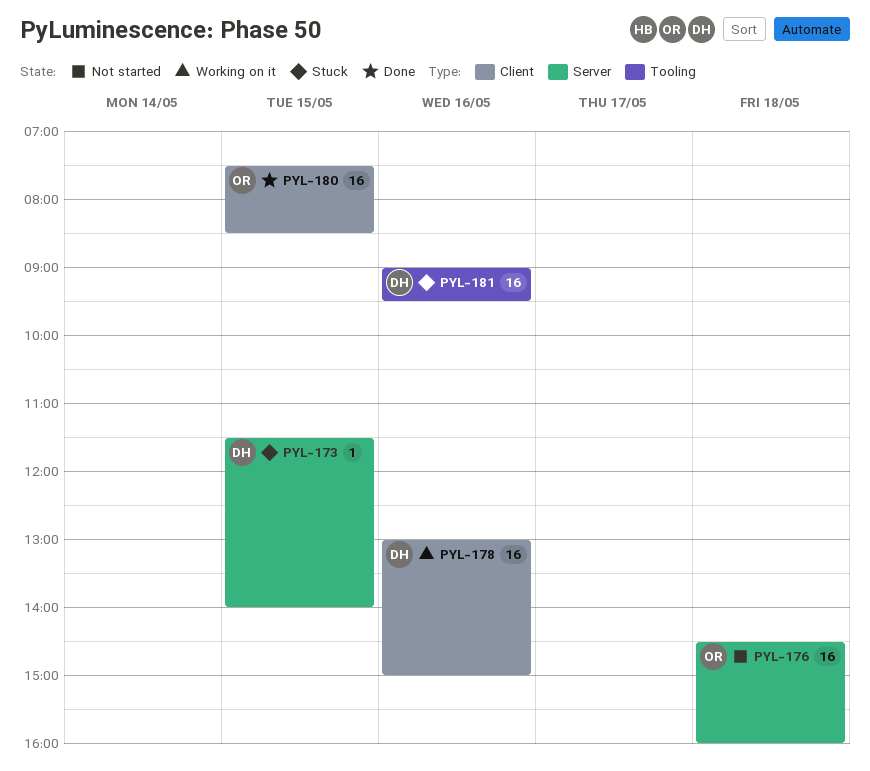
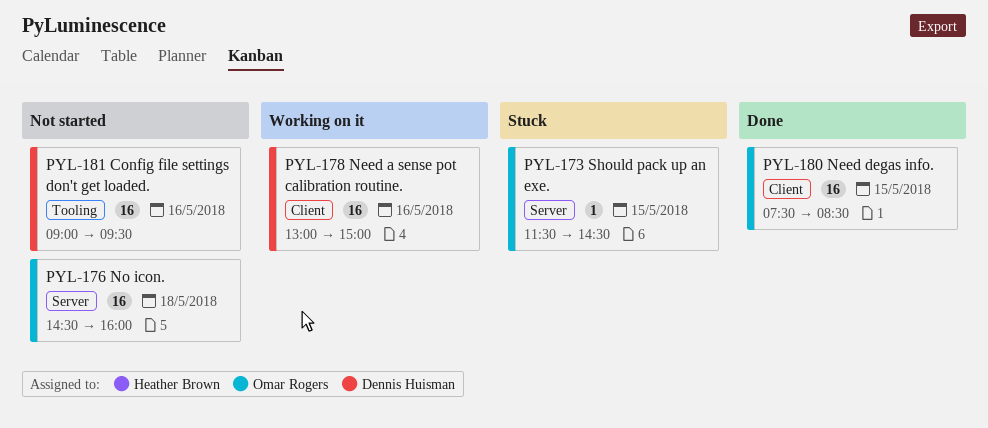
PYL-173, owner: Dennis Huisman -> Omar Rogers
PYL-173, ends: 14:00 -> 14:30
PYL-181, status: Stuck -> Not started

